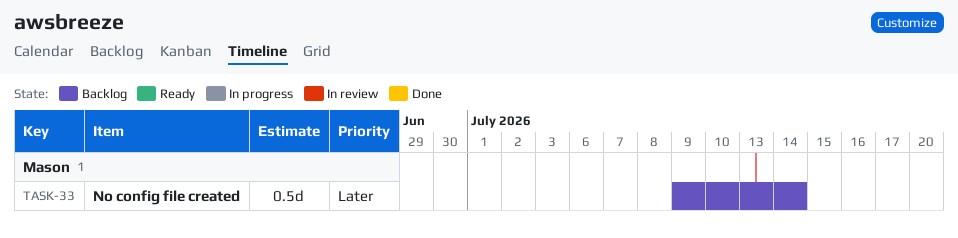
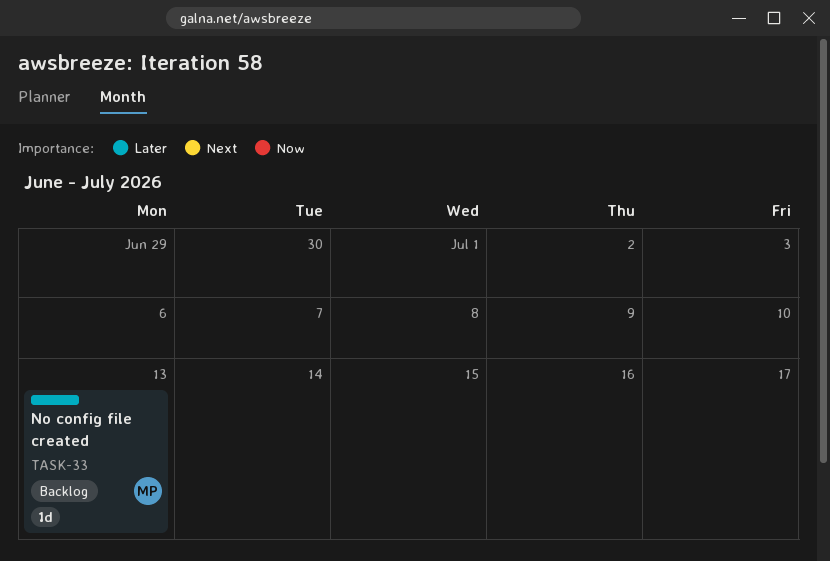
TASK-33, estimate: 0.5d -> 1d
TASK-33, due: Jul 14 -> Jul 13

